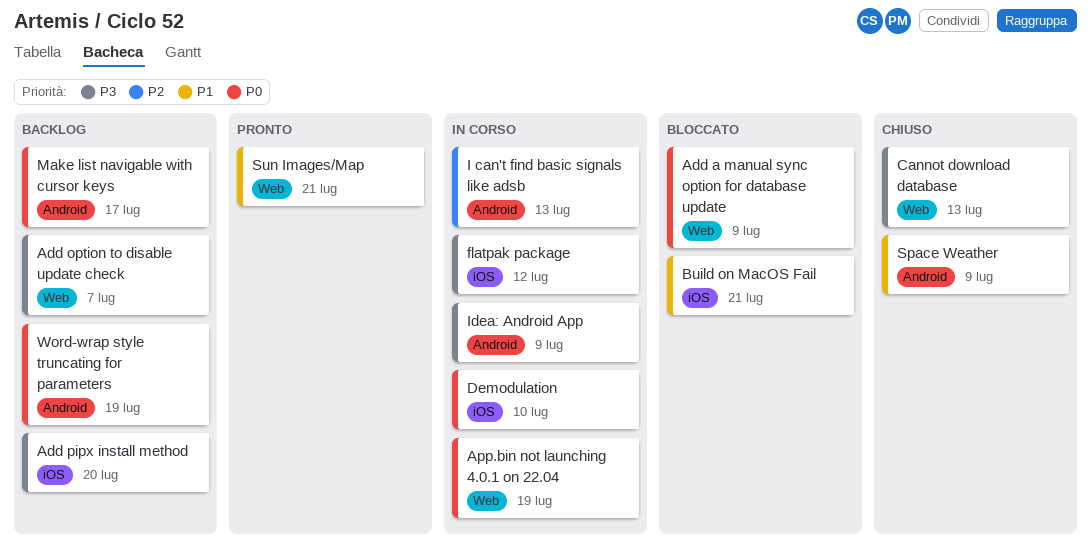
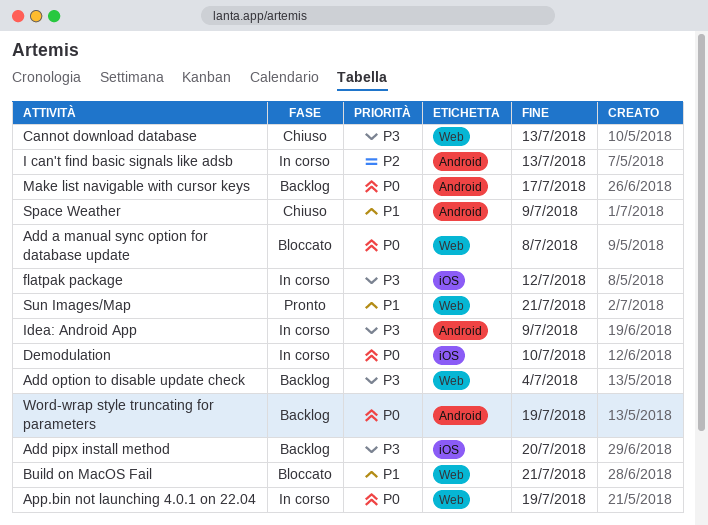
Add a manual sync option for database update, due: Jul 9 -> Jul 8
Add option to disable update check, due: Jul 7 -> Jul 4
Build on MacOS Fail, label: iOS -> Web

